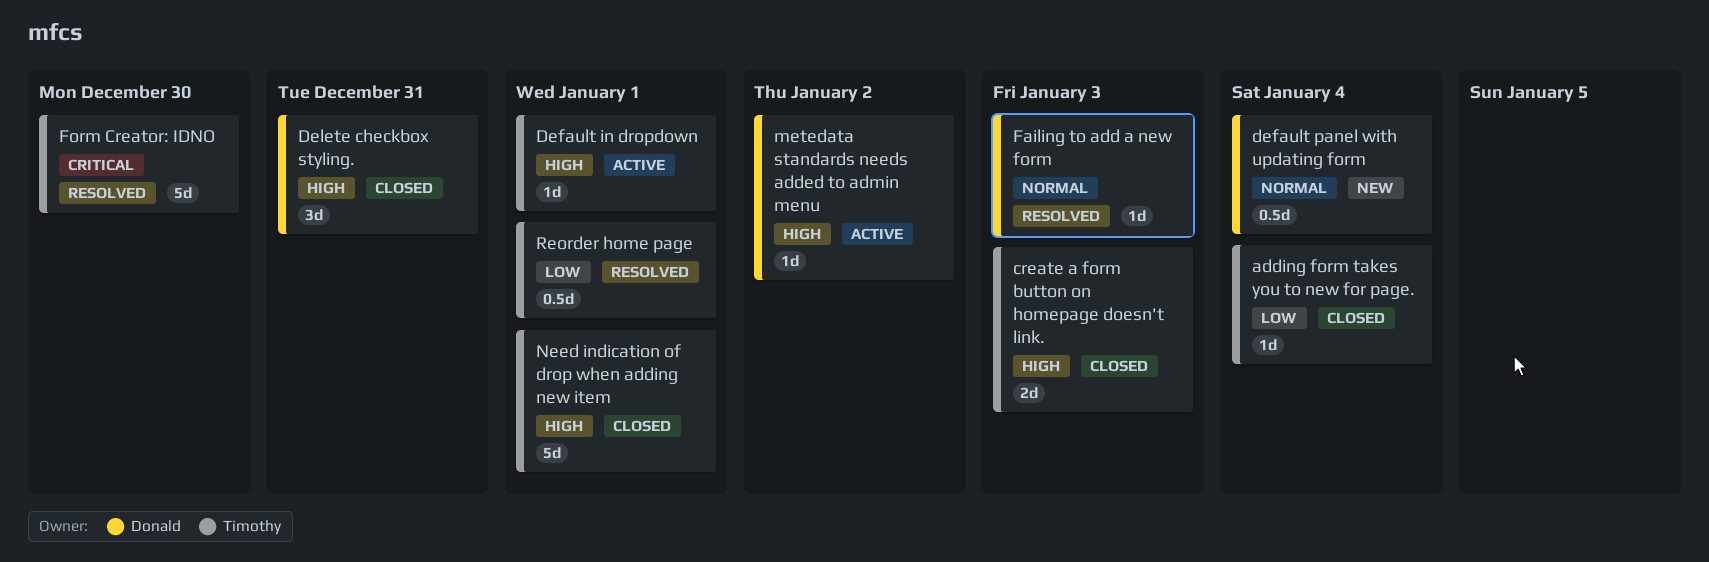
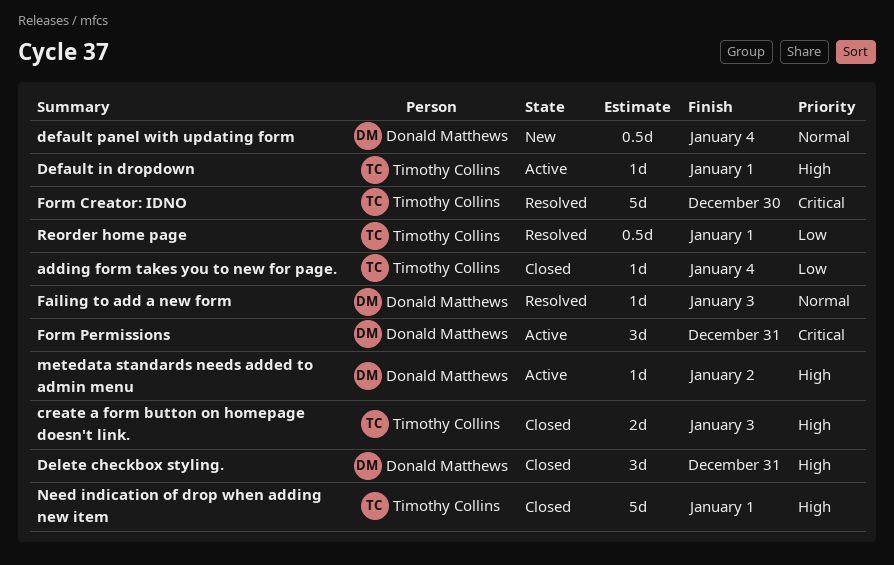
Form Permissions: none -> present

